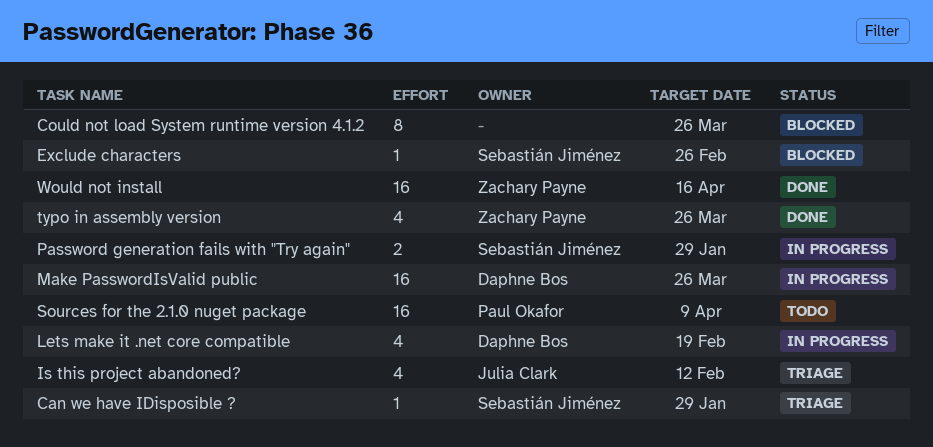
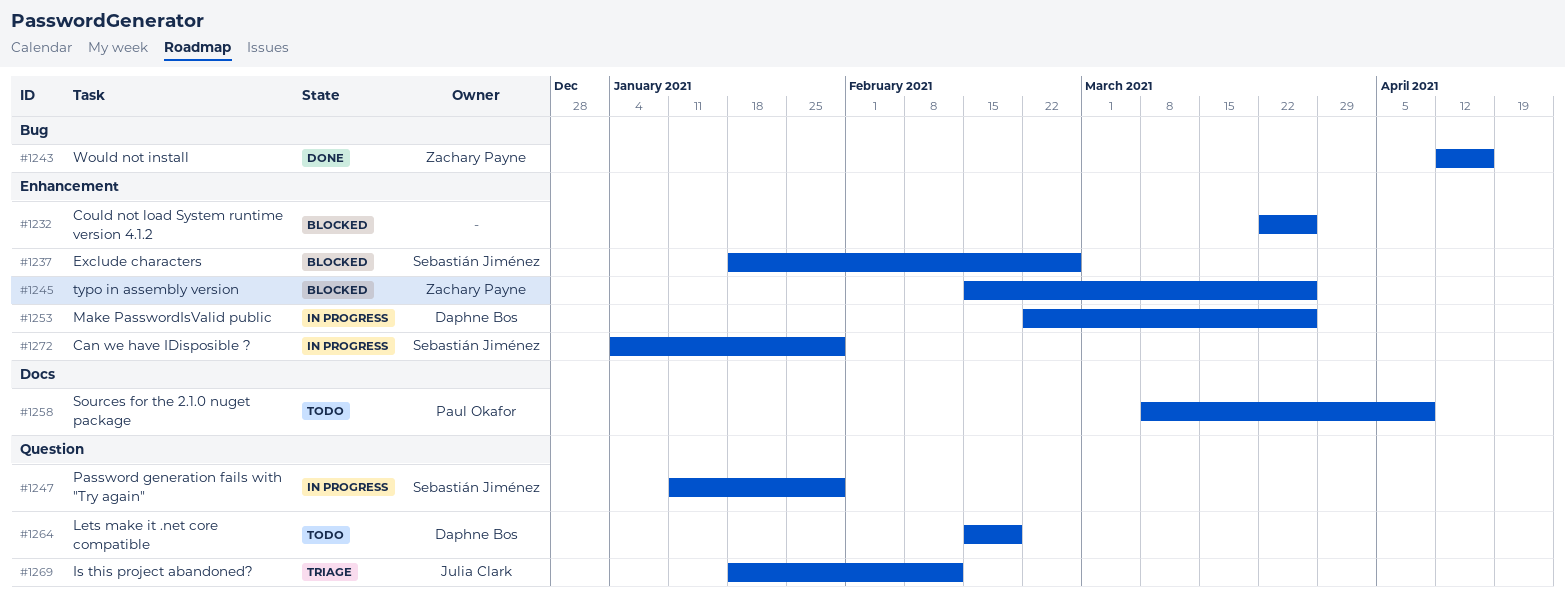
Can we have IDisposible ?, status: Triage -> In progress
Lets make it .net core compatible, status: In progress -> Todo
typo in assembly version, status: Done -> Blocked

